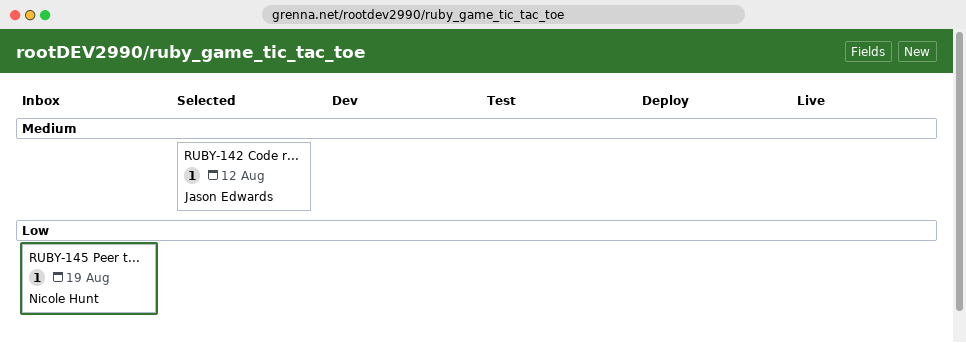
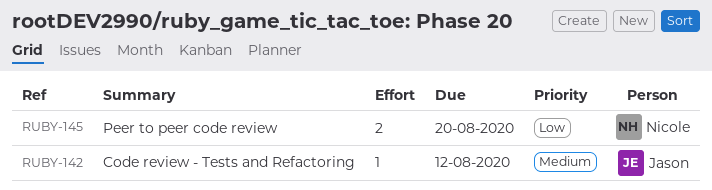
RUBY-145, estimate: 1 -> 2
RUBY-145, due: Aug 19 -> Aug 20

